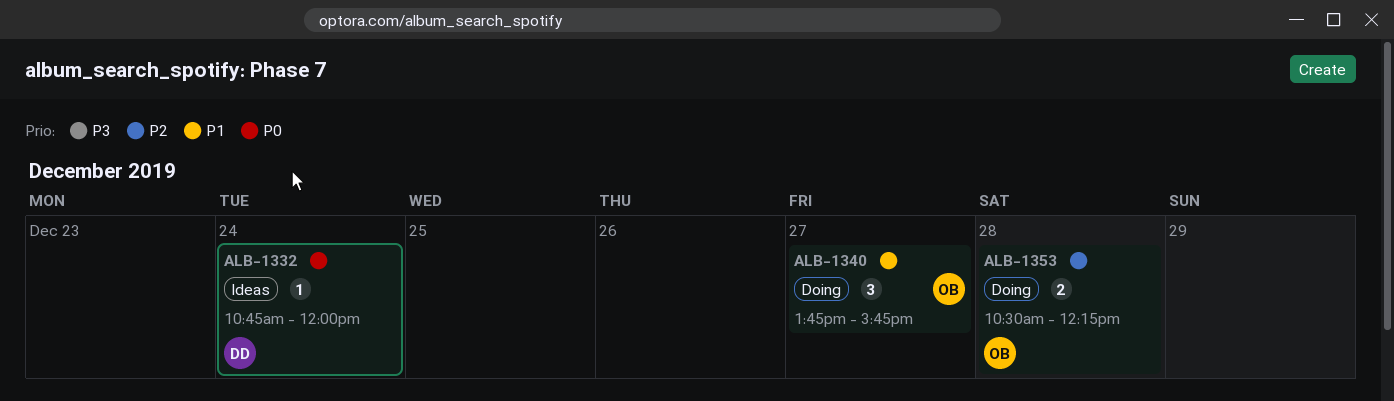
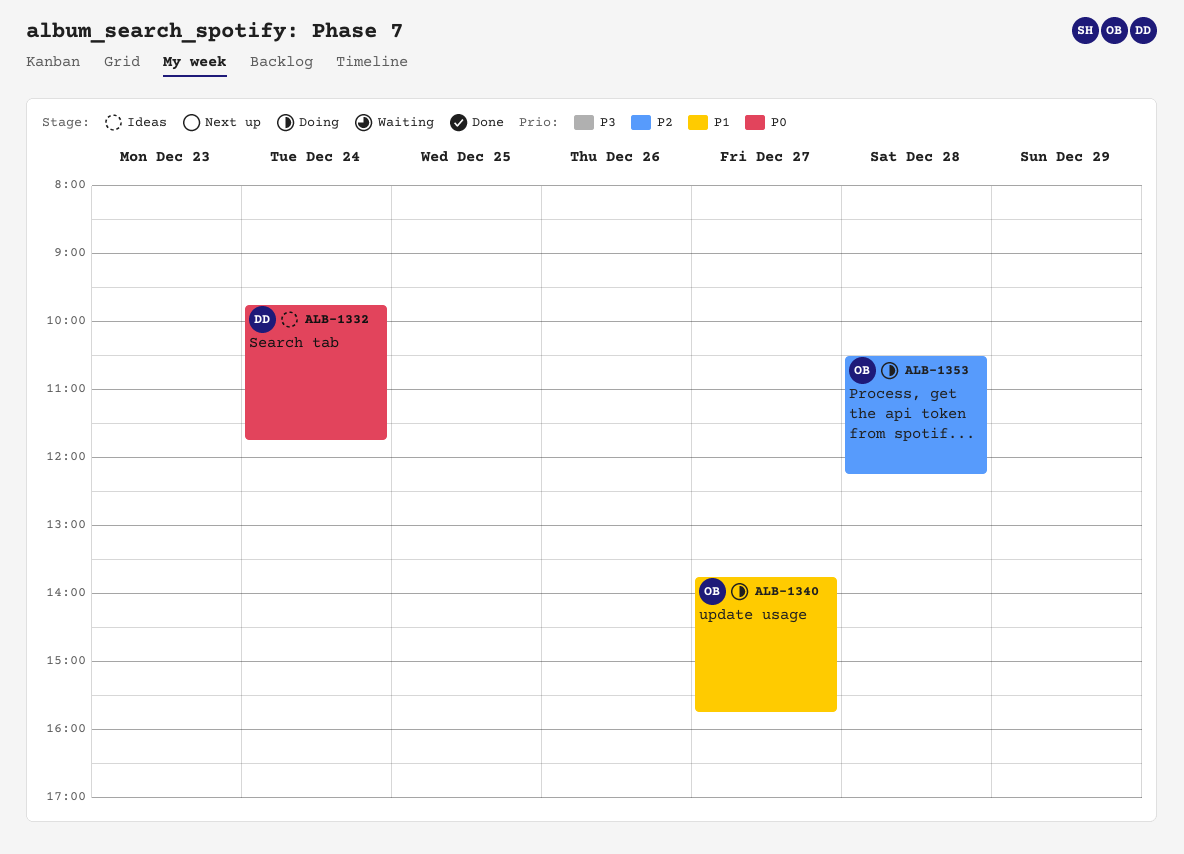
ALB-1332, begins: 10:45 -> 09:45
ALB-1332, ends: 12:00 -> 11:45

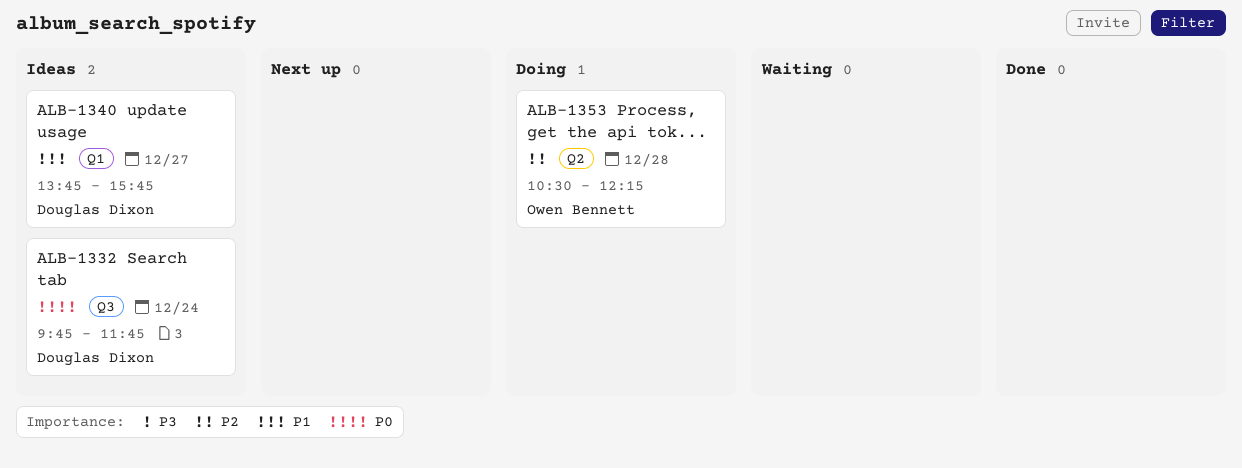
ALB-1340, status: Doing -> Ideas
ALB-1340, owner: Owen Bennett -> Douglas Dixon

